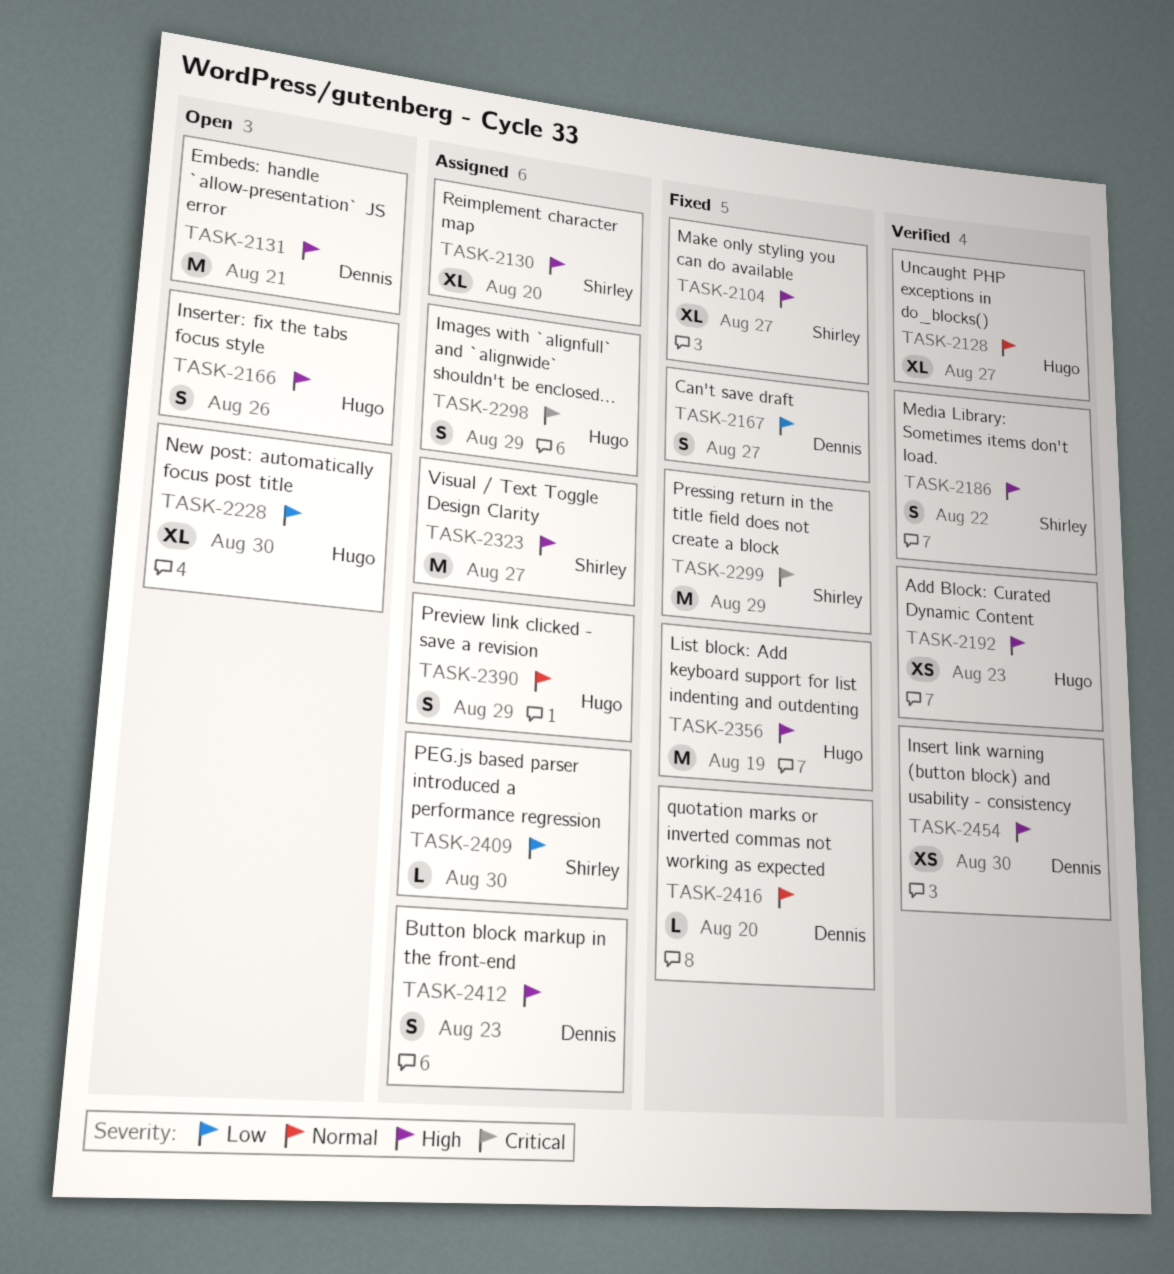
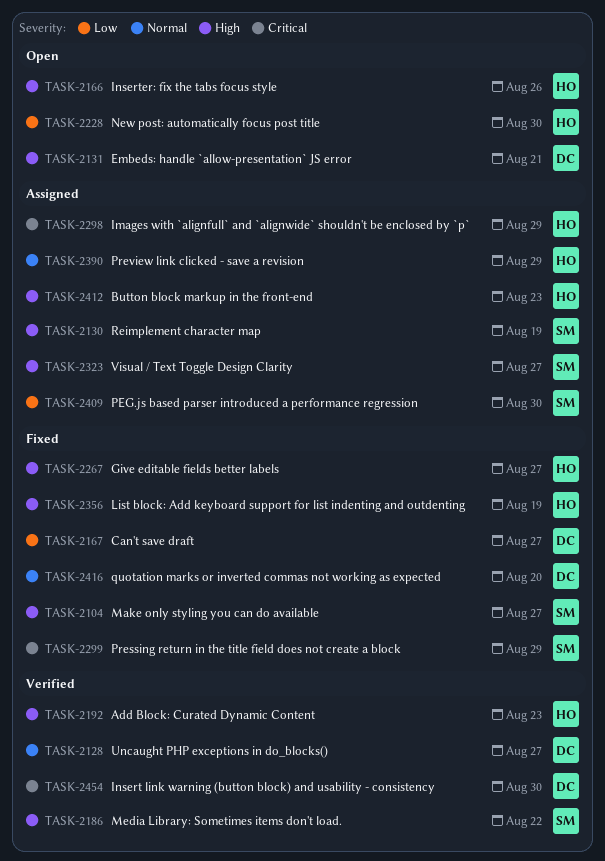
TASK-2128, owner: Hugo -> Dennis
TASK-2130, due: Aug 20 -> Aug 19
TASK-2267: none -> present
TASK-2412, owner: Dennis -> Hugo
TASK-2454, priority: High -> Critical

